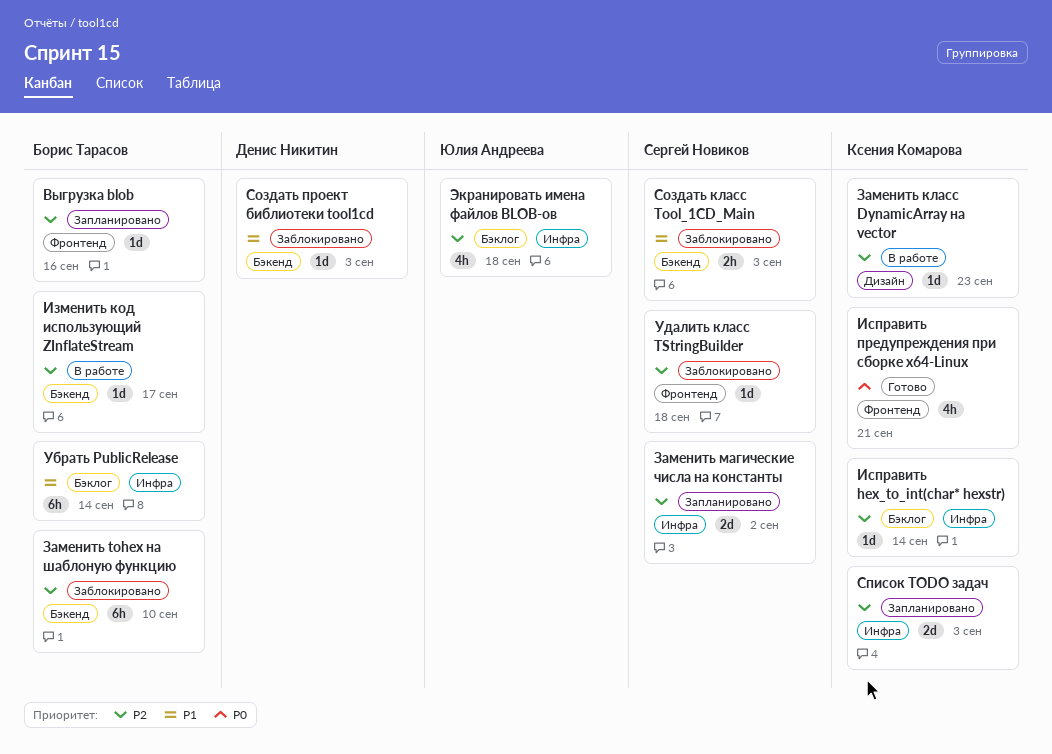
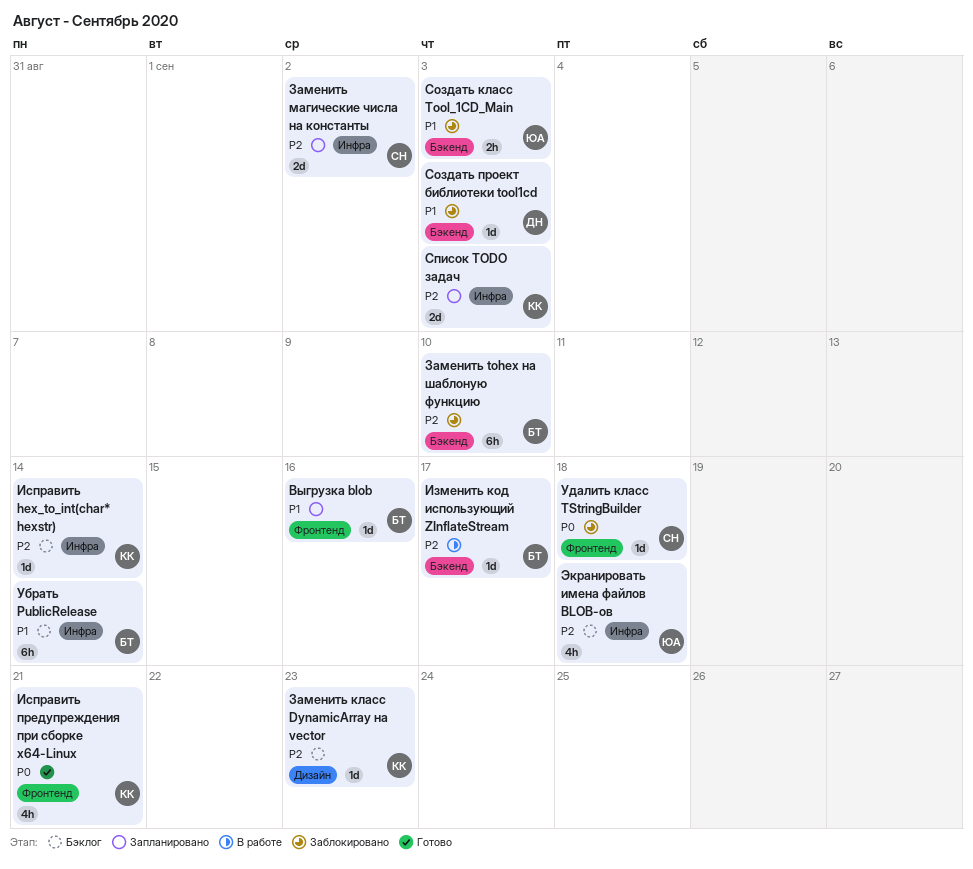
Выгрузка blob, priority: P2 -> P1
Заменить класс DynamicArray на vector, status: В работе -> Бэклог
Создать класс Tool_1CD_Main, owner: Сергей Новиков -> Юлия Андреева
Удалить класс TStringBuilder, priority: P2 -> P0

